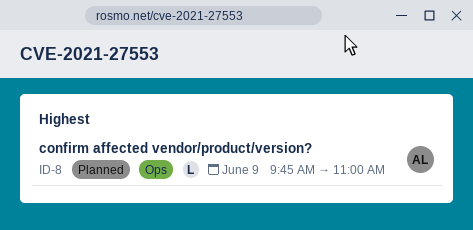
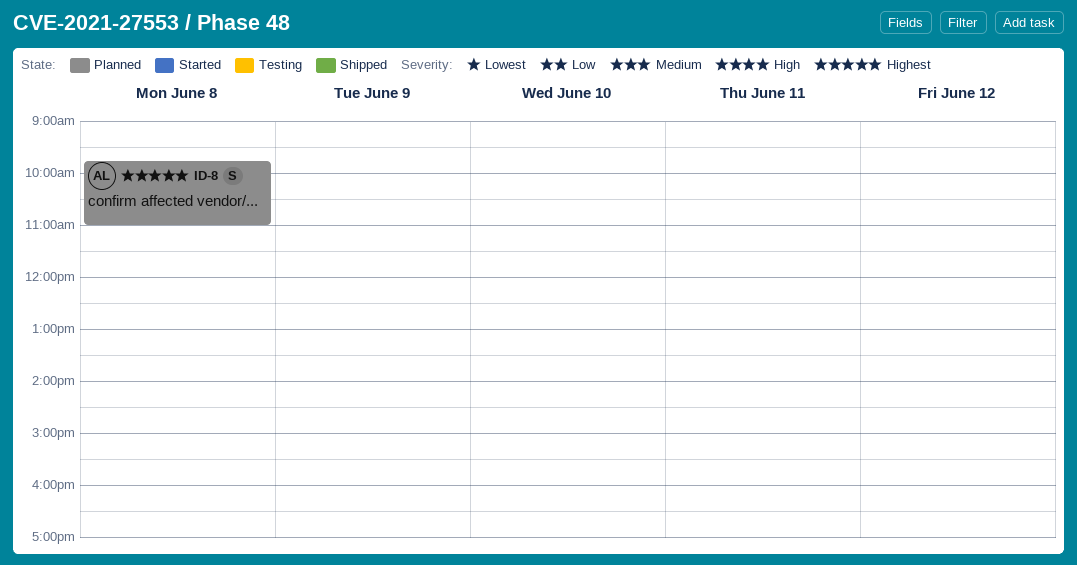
ID-8, estimate: L -> S
ID-8, day: Jun 9 -> Jun 8

